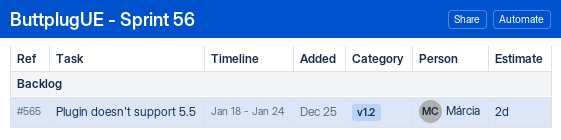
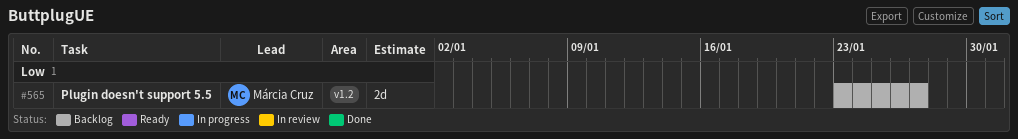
#565, start: Jan 18 -> Jan 23
#565, due: Jan 24 -> Jan 27

